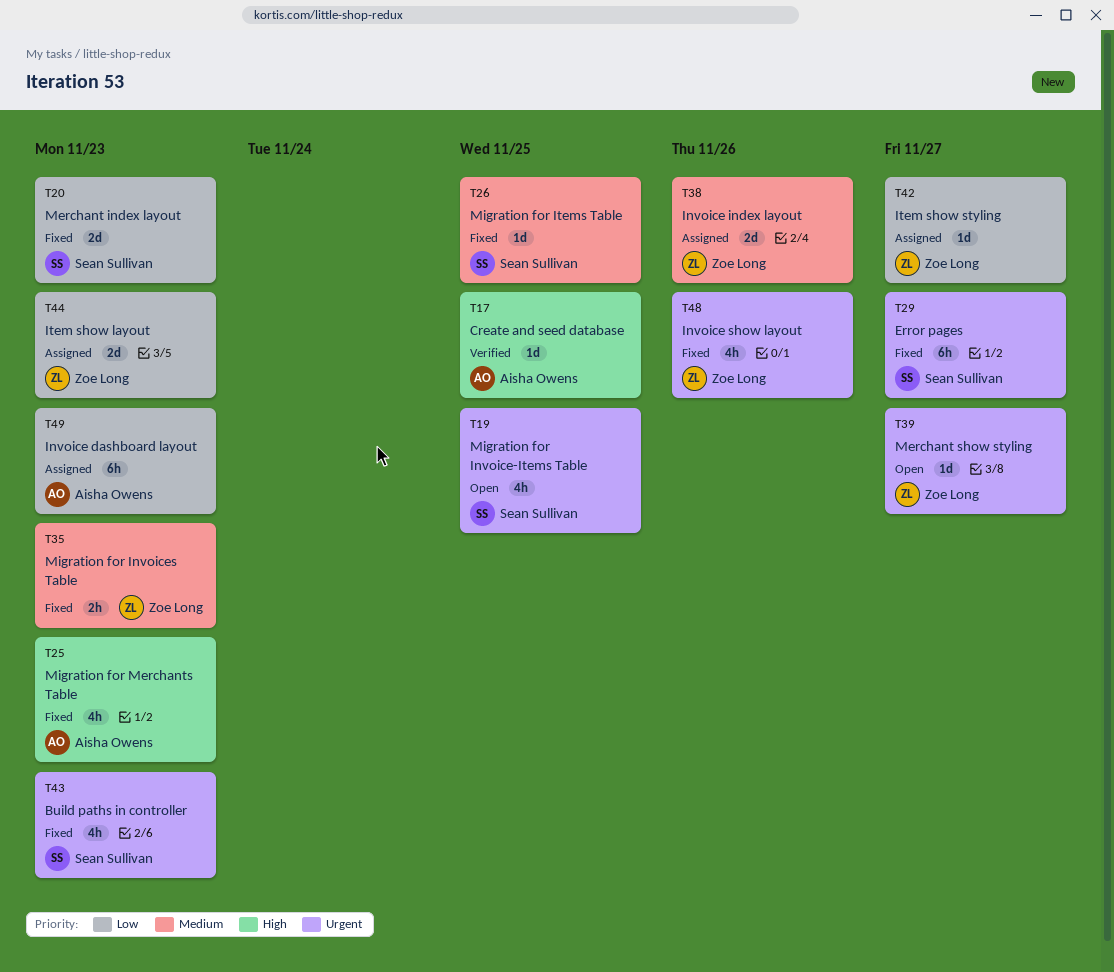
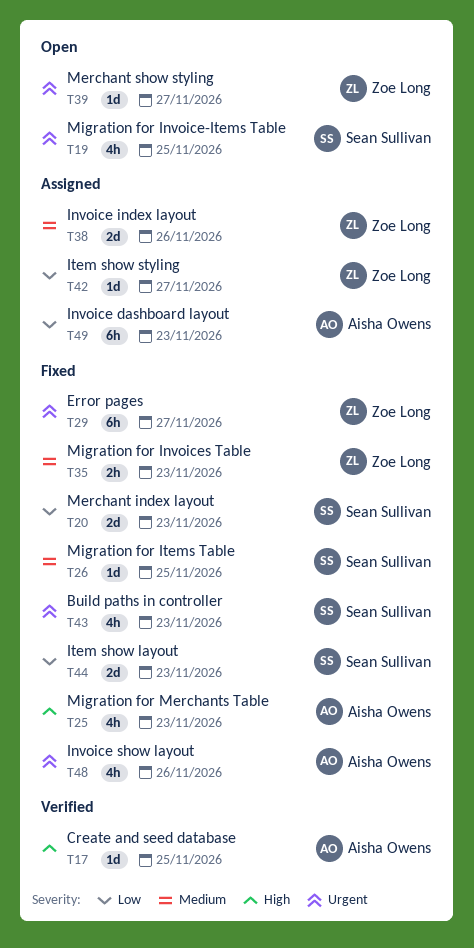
T29, owner: Sean Sullivan -> Zoe Long
T44, status: Assigned -> Fixed
T44, owner: Zoe Long -> Sean Sullivan
T48, owner: Zoe Long -> Aisha Owens

